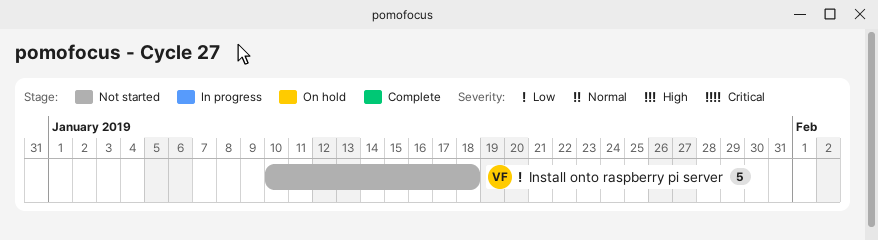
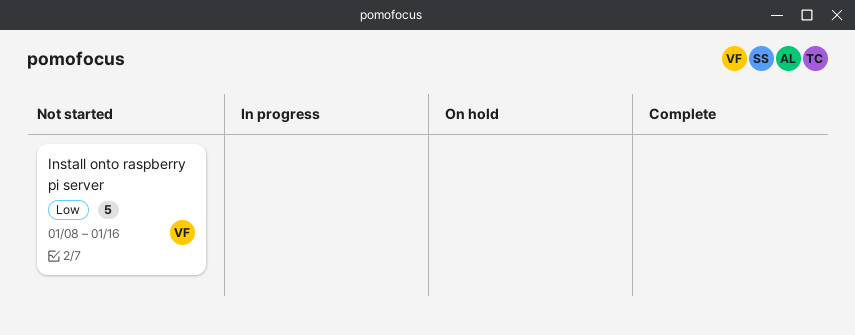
Install onto raspberry pi server, start: Jan 10 -> Jan 8
Install onto raspberry pi server, due: Jan 18 -> Jan 16

